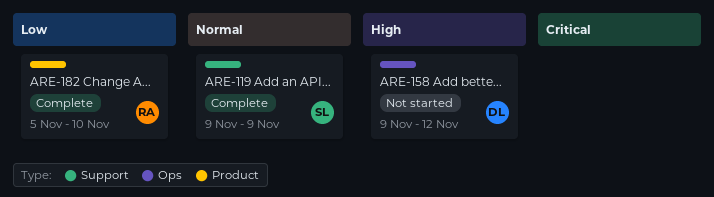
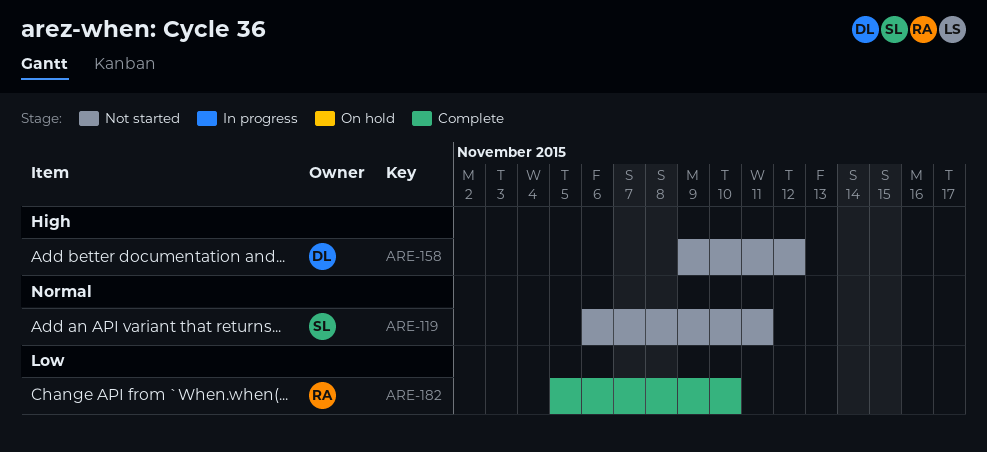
ARE-119, status: Complete -> Not started
ARE-119, start: Nov 9 -> Nov 6
ARE-119, due: Nov 9 -> Nov 11

